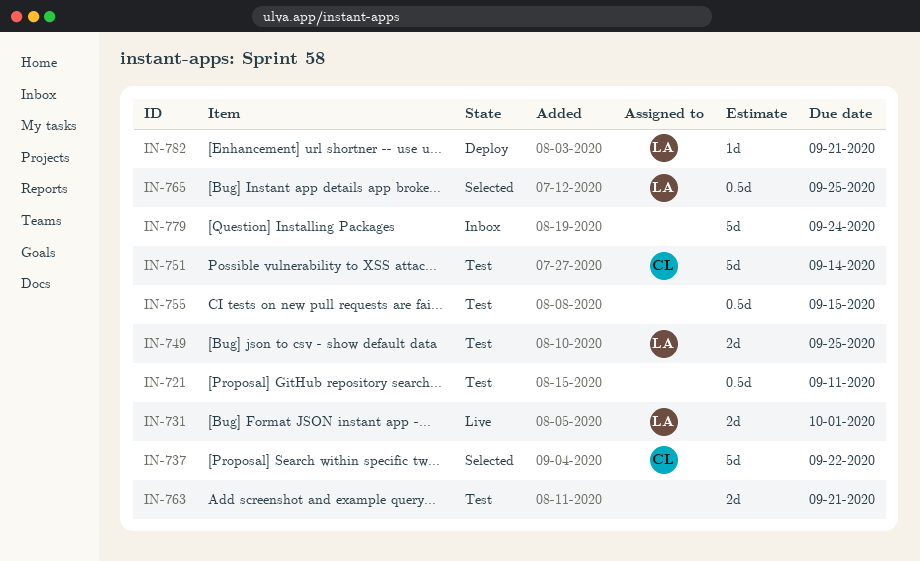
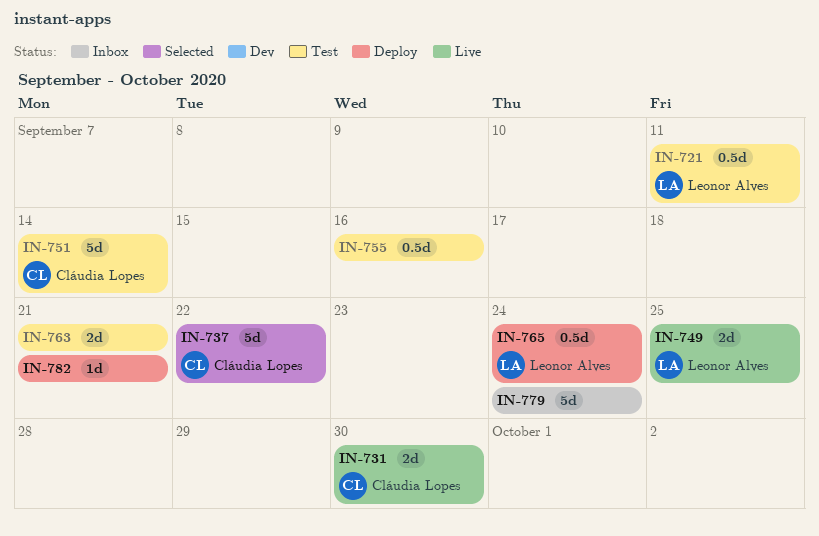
IN-721, owner: none -> Leonor Alves
IN-731, owner: Leonor Alves -> Cláudia Lopes
IN-731, due: Oct 1 -> Sep 30
IN-749, status: Test -> Live
IN-755, due: Sep 15 -> Sep 16
IN-765, status: Selected -> Deploy
IN-765, due: Sep 25 -> Sep 24
IN-782, owner: Leonor Alves -> none

